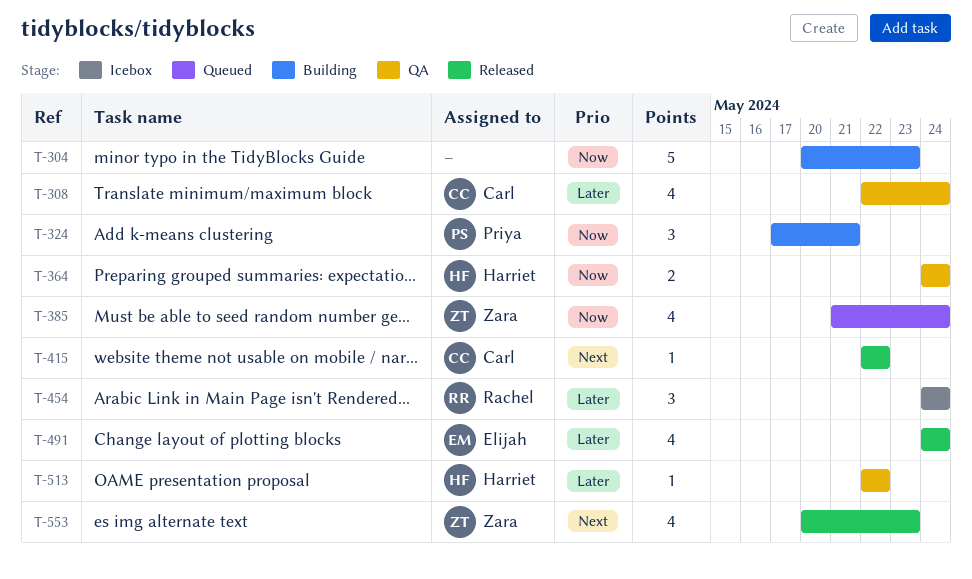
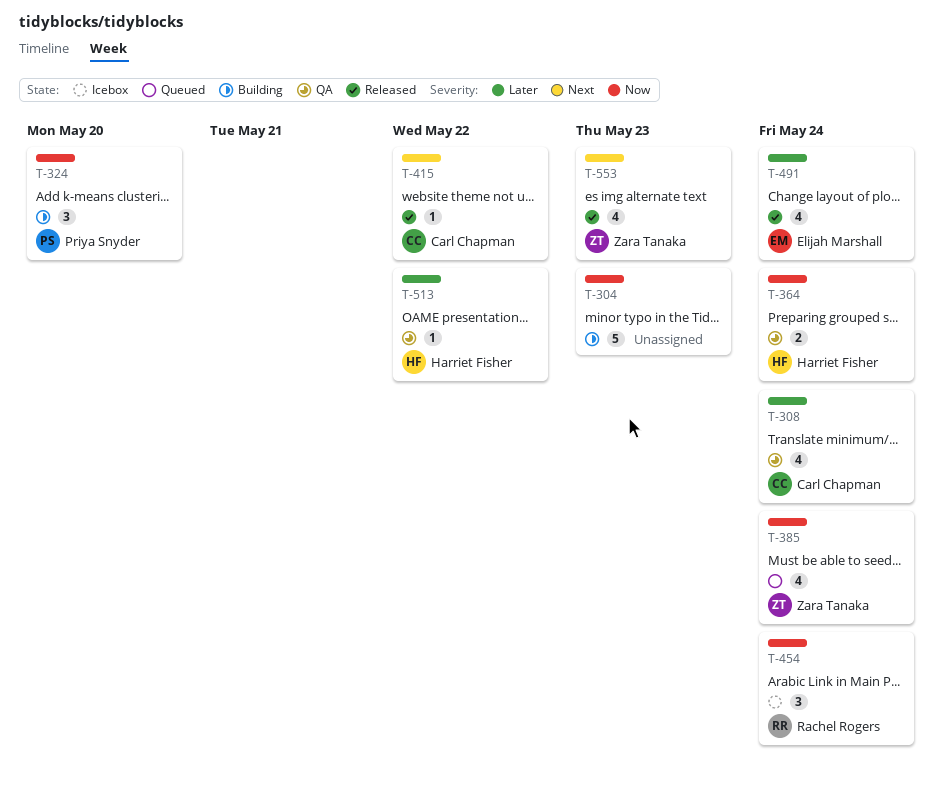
T-324, due: May 21 -> May 20
T-454, priority: Later -> Now

